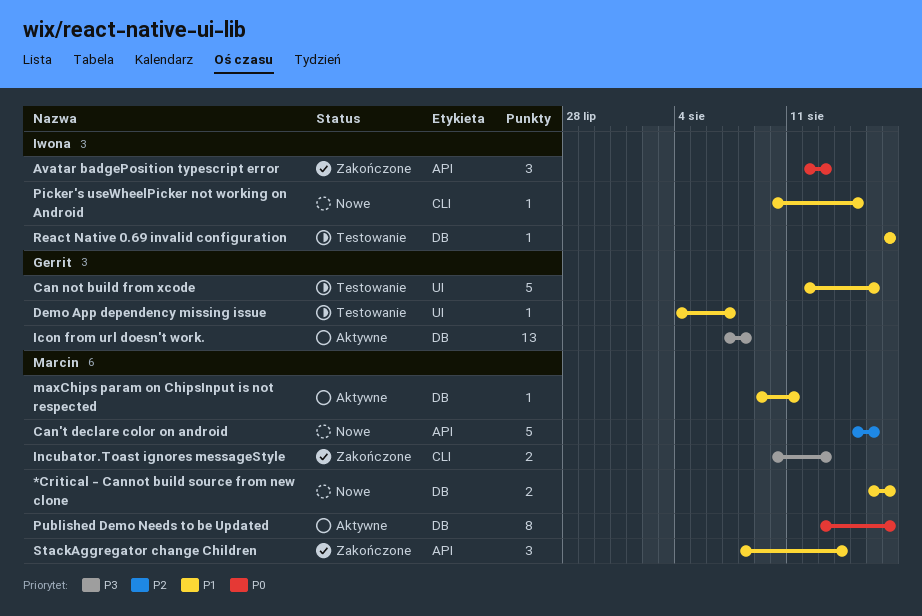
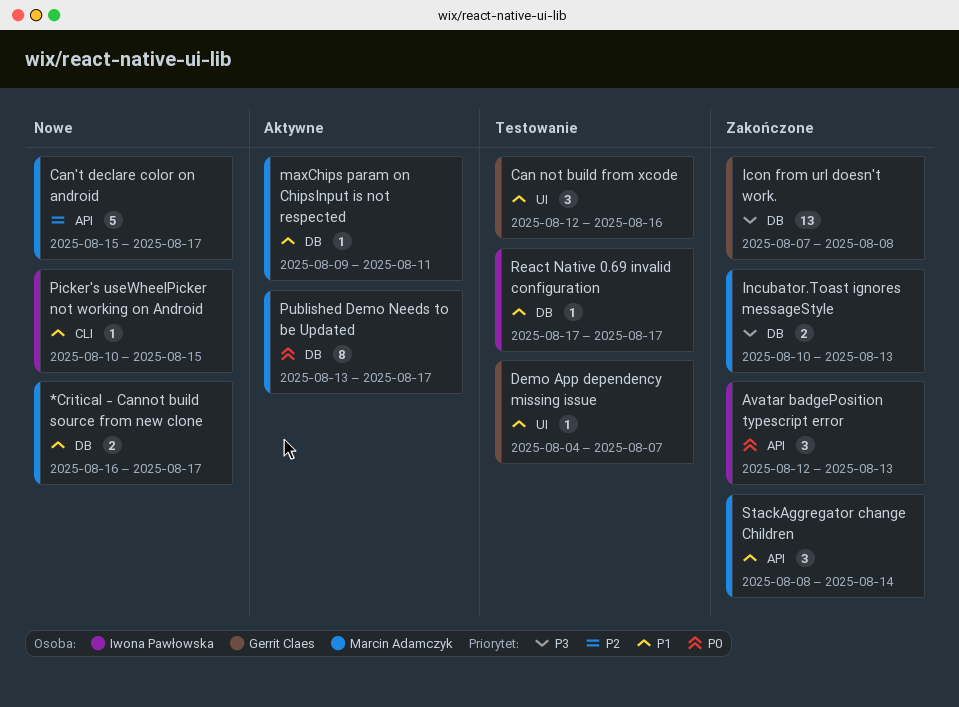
Can not build from xcode, estimate: 5 -> 3
Can't declare color on android, due: Aug 16 -> Aug 17
Icon from url doesn't work., status: Aktywne -> Zakończone
Incubator.Toast ignores messageStyle, label: CLI -> DB

